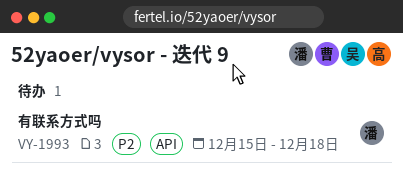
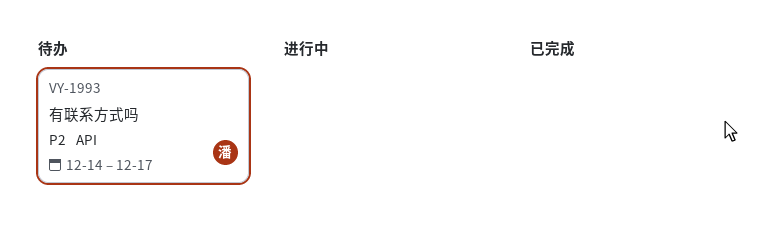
VY-1993, start: Dec 15 -> Dec 14
VY-1993, due: Dec 18 -> Dec 17

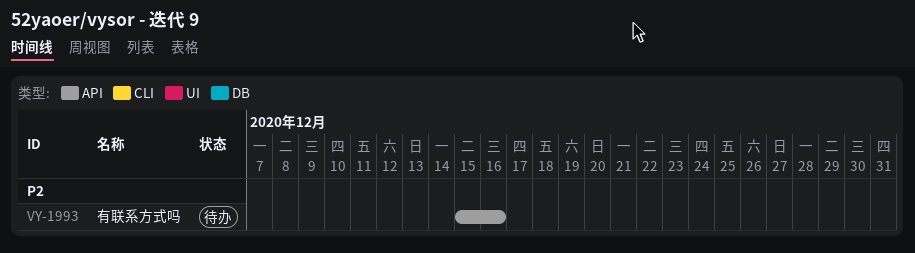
VY-1993, start: Dec 14 -> Dec 15
VY-1993, due: Dec 17 -> Dec 16

